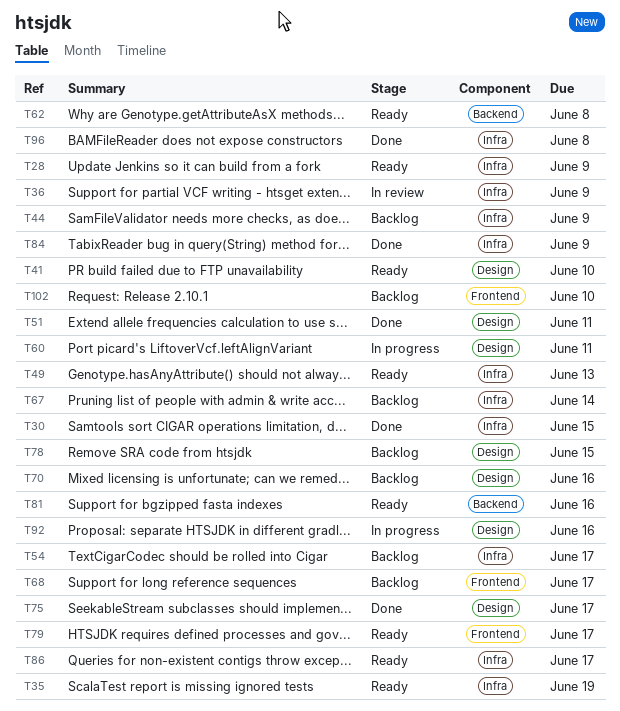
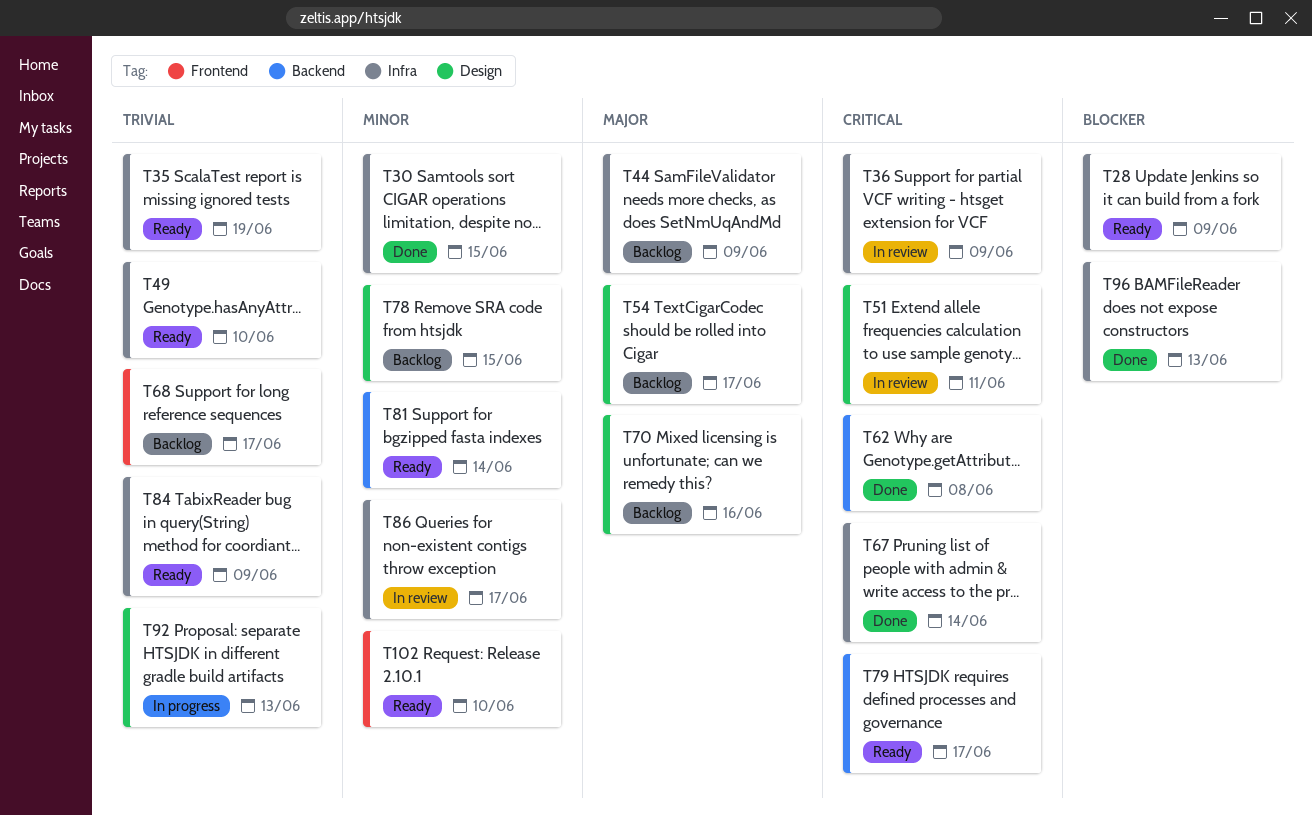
T41: present -> none
T49, due: Jun 13 -> Jun 10
T51, status: Done -> In review
T54, label: Infra -> Design
T60: present -> none
T62, status: Ready -> Done
T67, status: Backlog -> Done
T75: present -> none
T79, label: Frontend -> Backend
T81, due: Jun 16 -> Jun 14
T84, status: Done -> Ready
T86, status: Ready -> In review
T92, due: Jun 16 -> Jun 13
T96, due: Jun 8 -> Jun 13
T102, status: Backlog -> Ready

